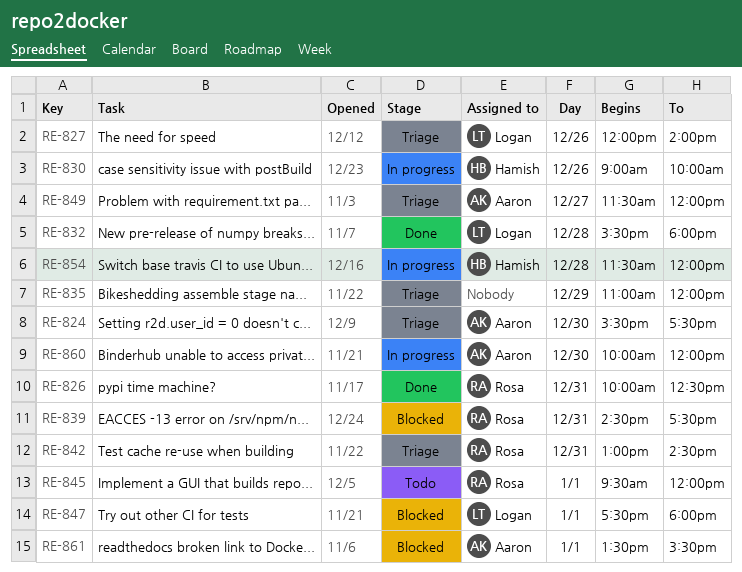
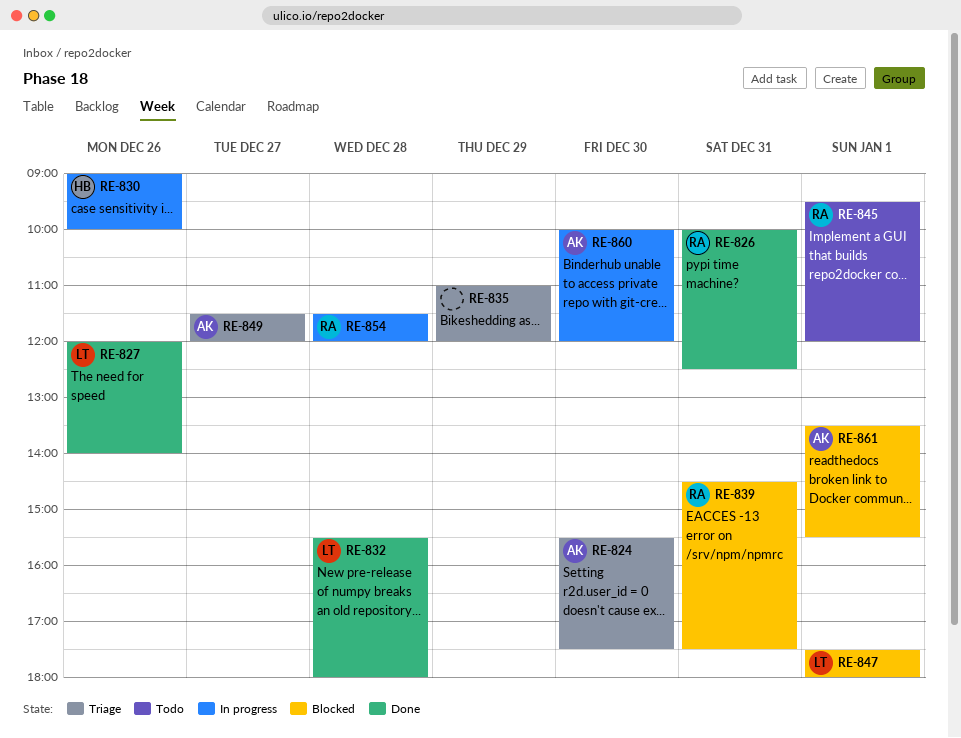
RE-827, status: Triage -> Done
RE-842: present -> none
RE-854, owner: Hamish -> Rosa

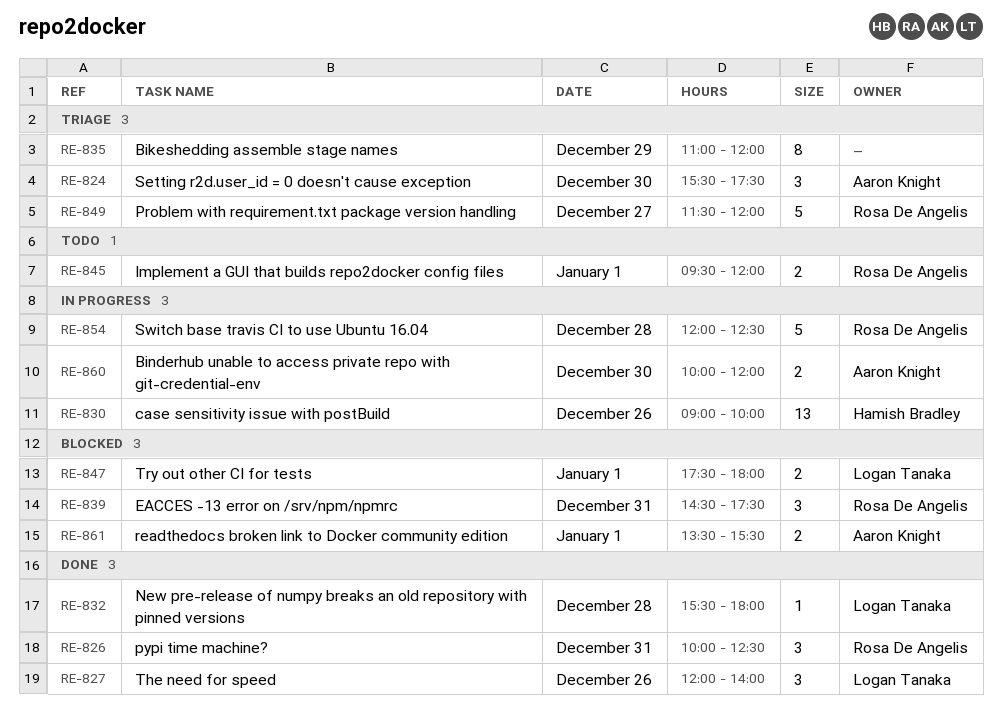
RE-849, owner: Aaron Knight -> Rosa De Angelis
RE-854, begins: 11:30 -> 12:00
RE-854, ends: 12:00 -> 12:30

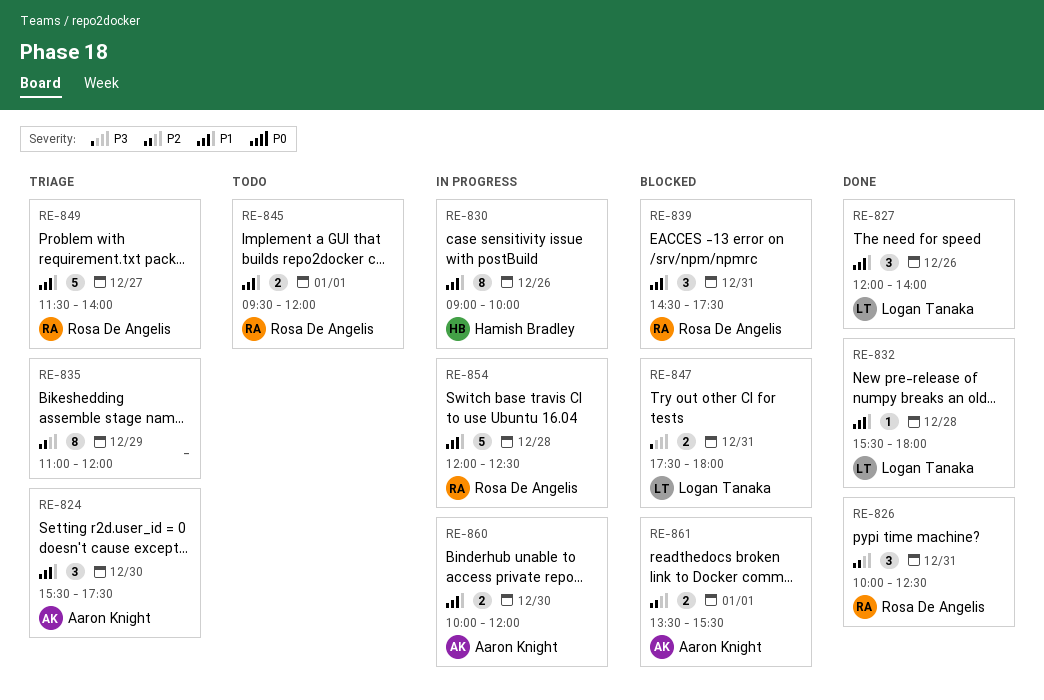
RE-830, estimate: 13 -> 8
RE-847, day: Jan 1 -> Dec 31
RE-849, ends: 12:00 -> 14:00

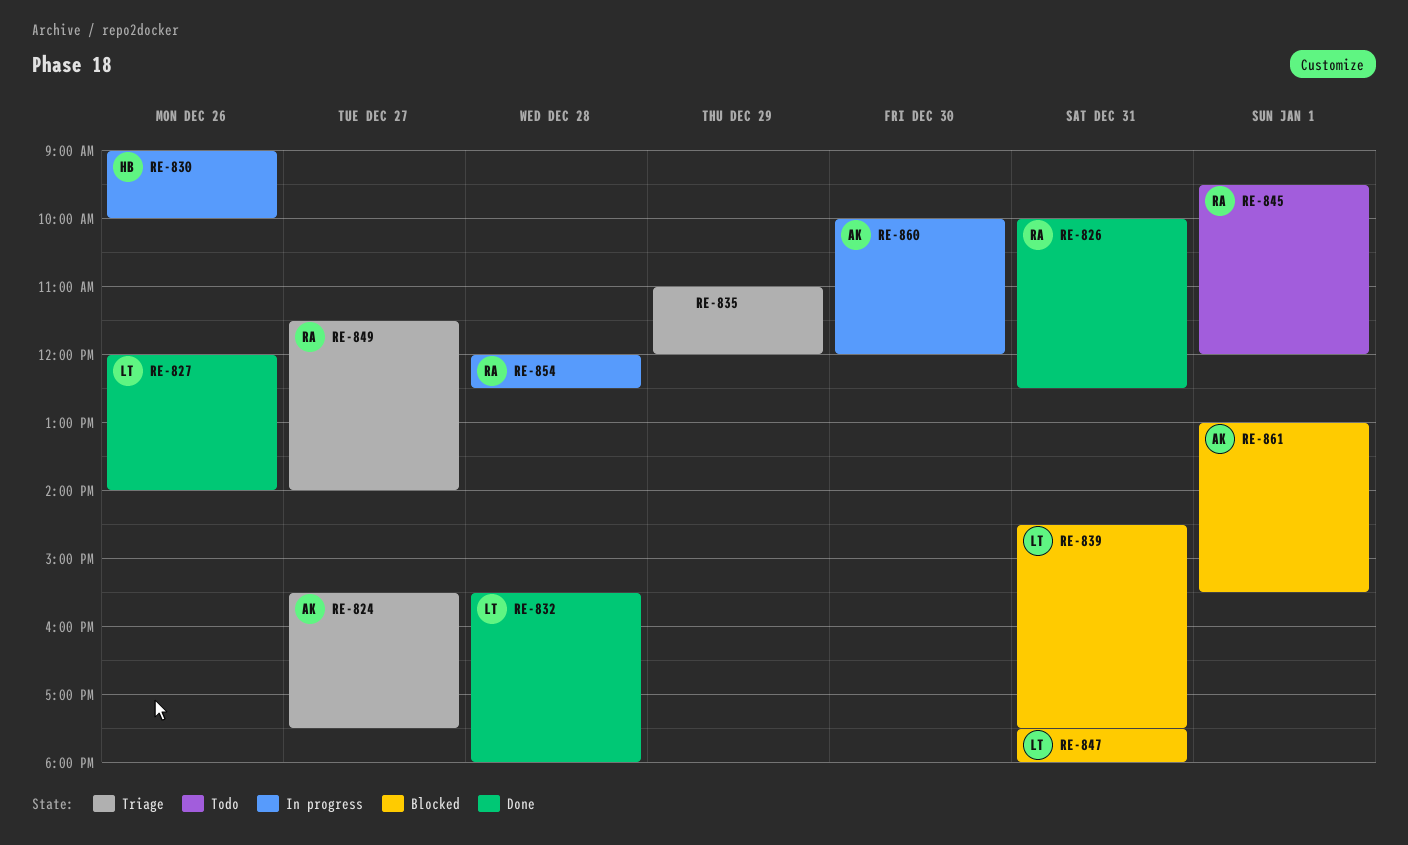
RE-824, day: Dec 30 -> Dec 27
RE-839, owner: Rosa De Angelis -> Logan Tanaka
RE-861, begins: 13:30 -> 13:00

